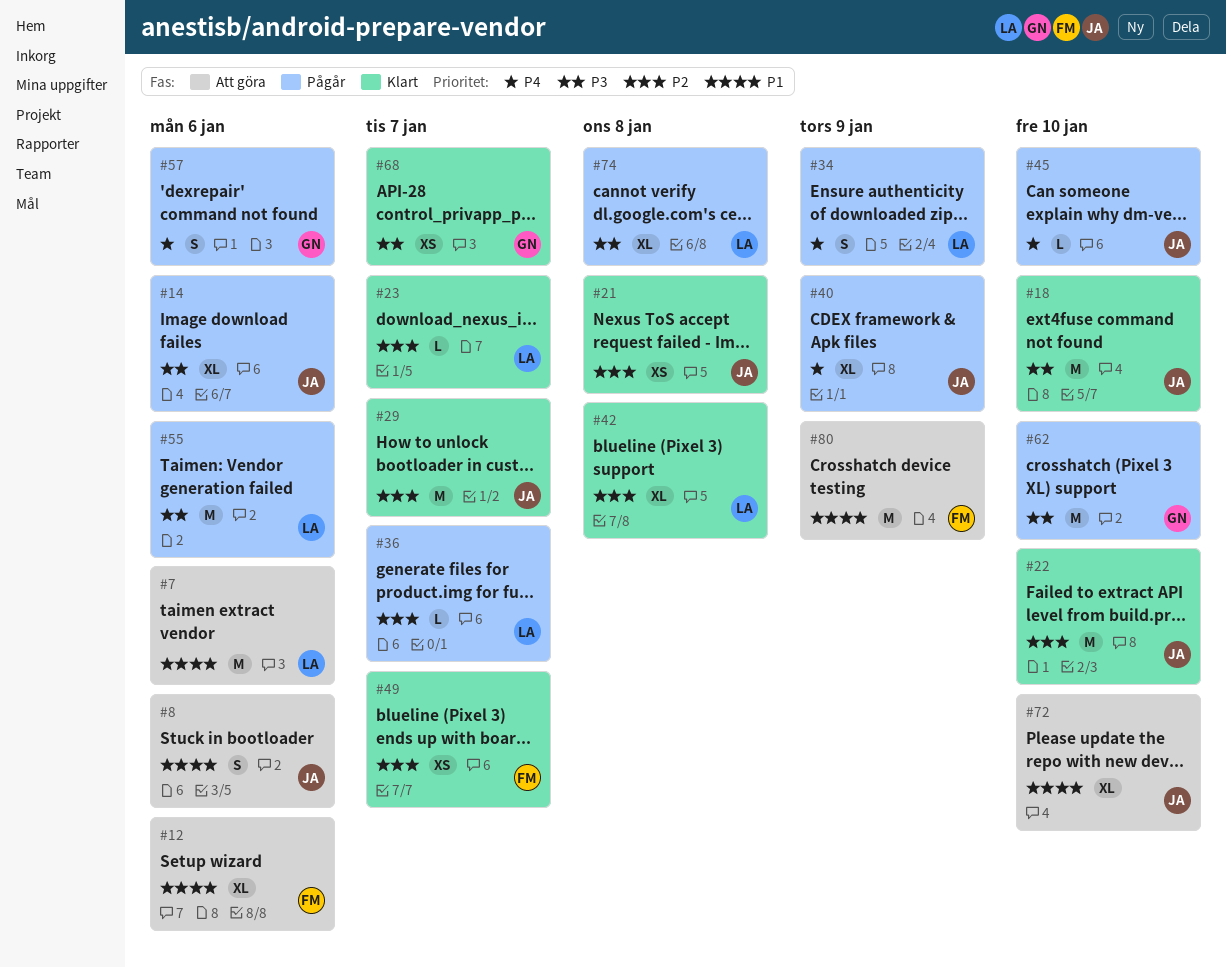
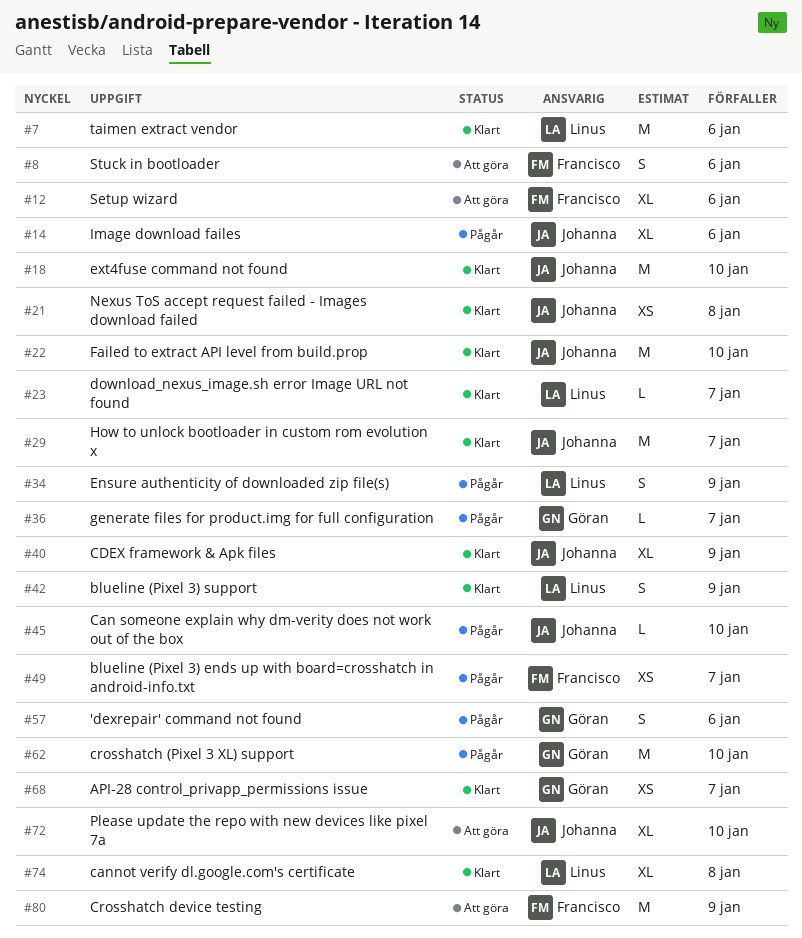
#7, status: Att göra -> Klart
#8, owner: Johanna -> Francisco
#36, owner: Linus -> Göran
#40, status: Pågår -> Klart
#42, estimate: XL -> S
#42, due: Jan 8 -> Jan 9
#49, status: Klart -> Pågår
#55: present -> none
#74, status: Pågår -> Klart

